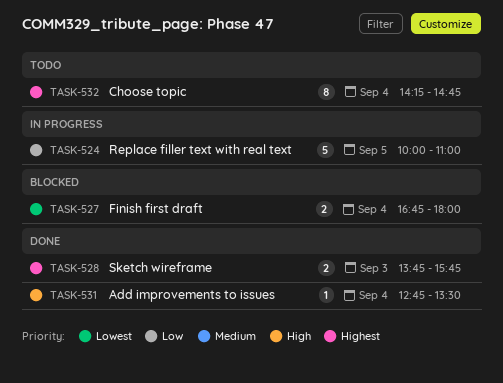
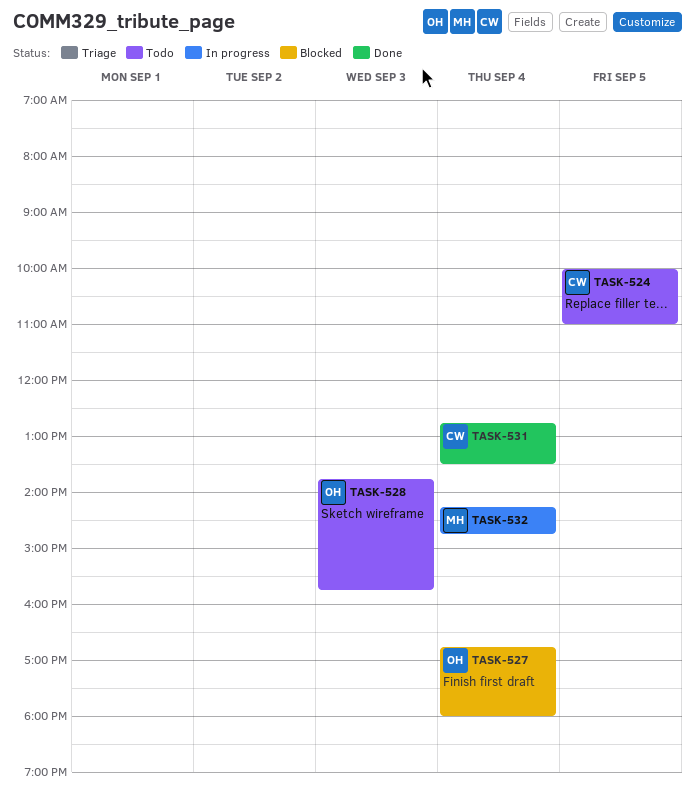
TASK-524, status: In progress -> Todo
TASK-528, status: Done -> Todo
TASK-532, status: Todo -> In progress

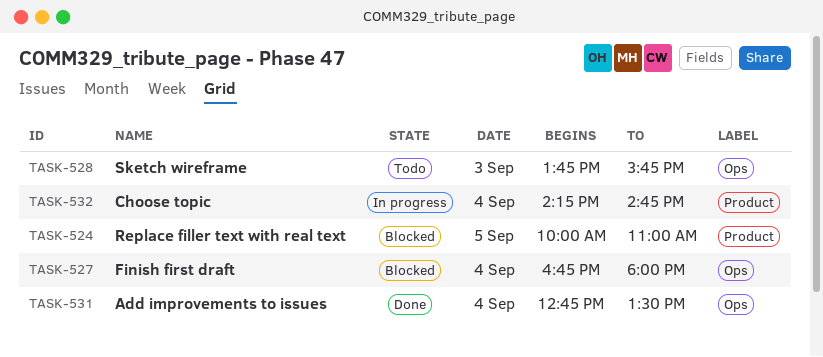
TASK-524, status: Todo -> Blocked

